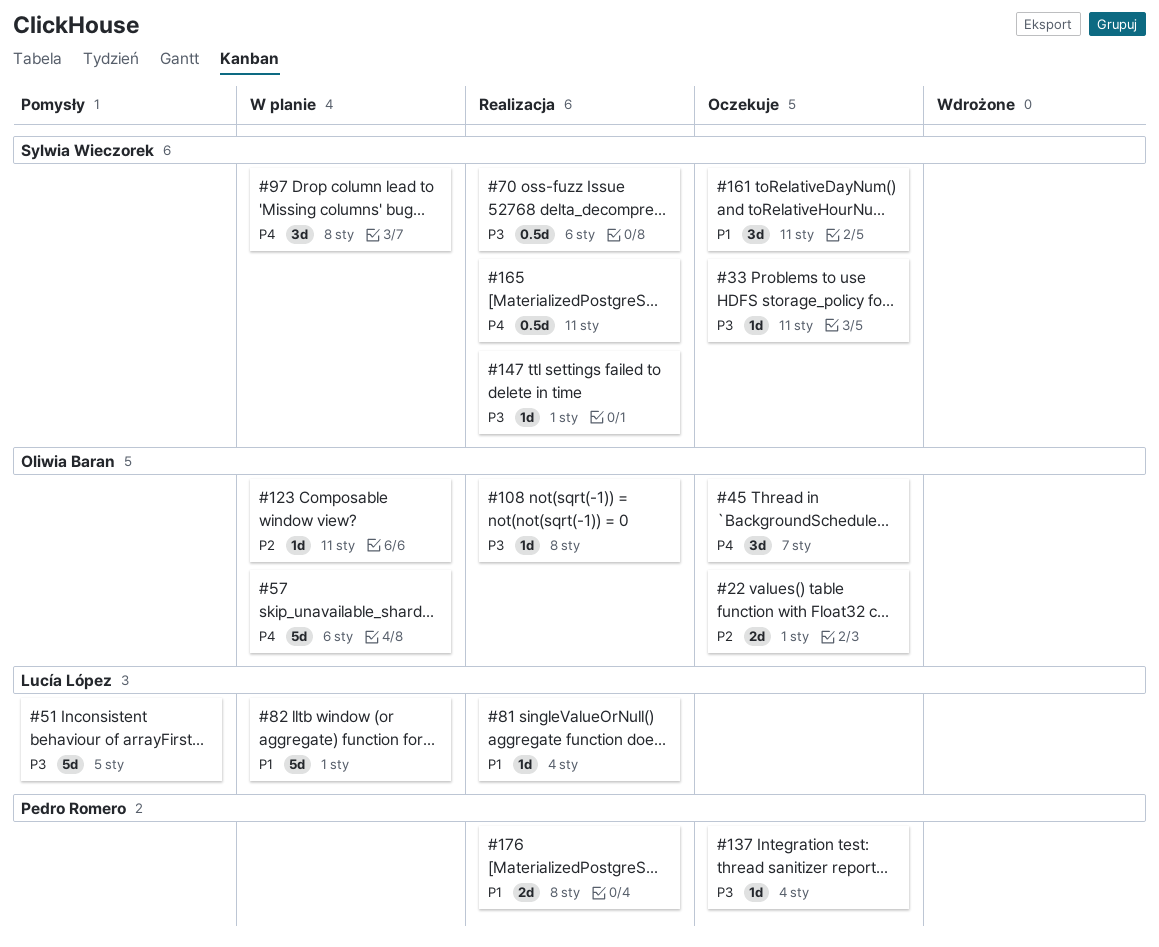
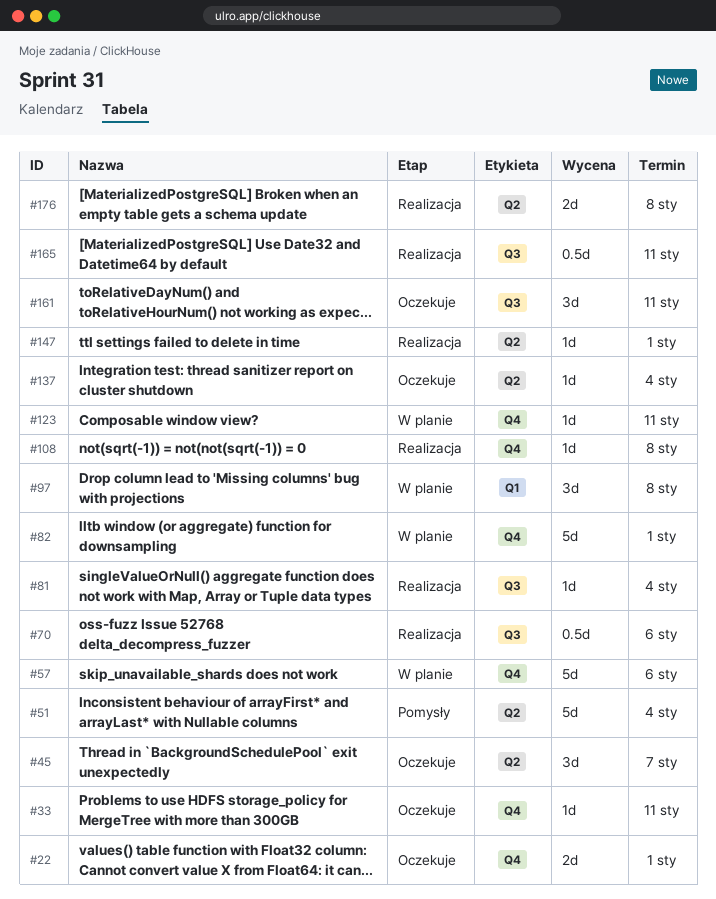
#51, due: Jan 5 -> Jan 4

